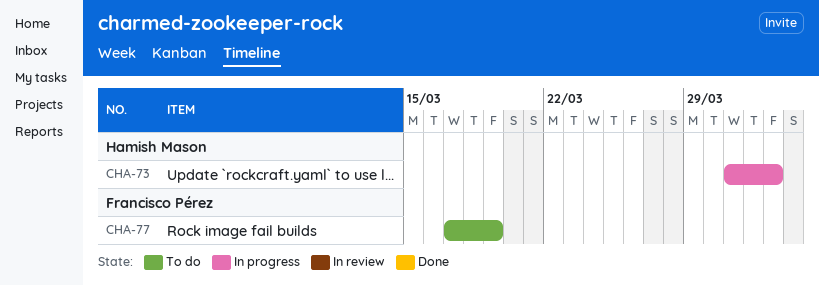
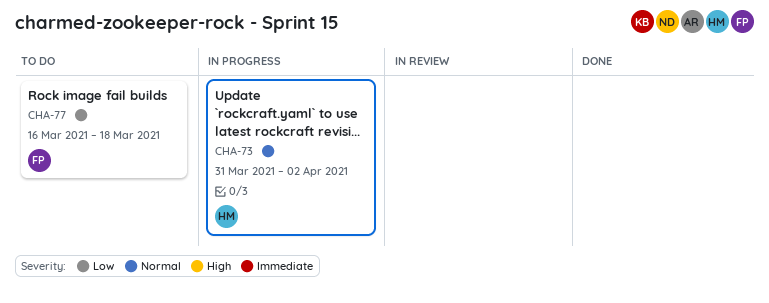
CHA-77, start: Mar 17 -> Mar 16
CHA-77, due: Mar 19 -> Mar 18

